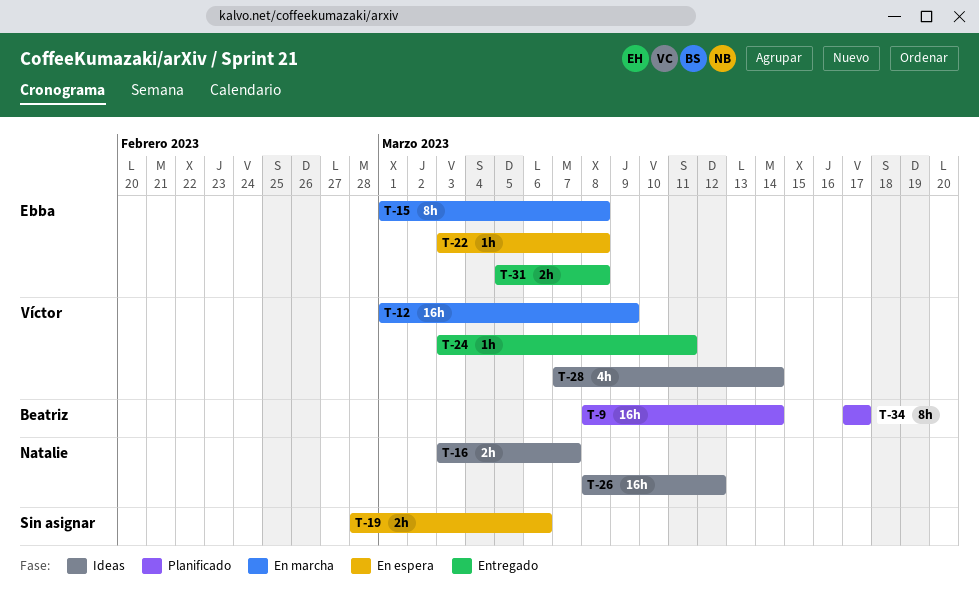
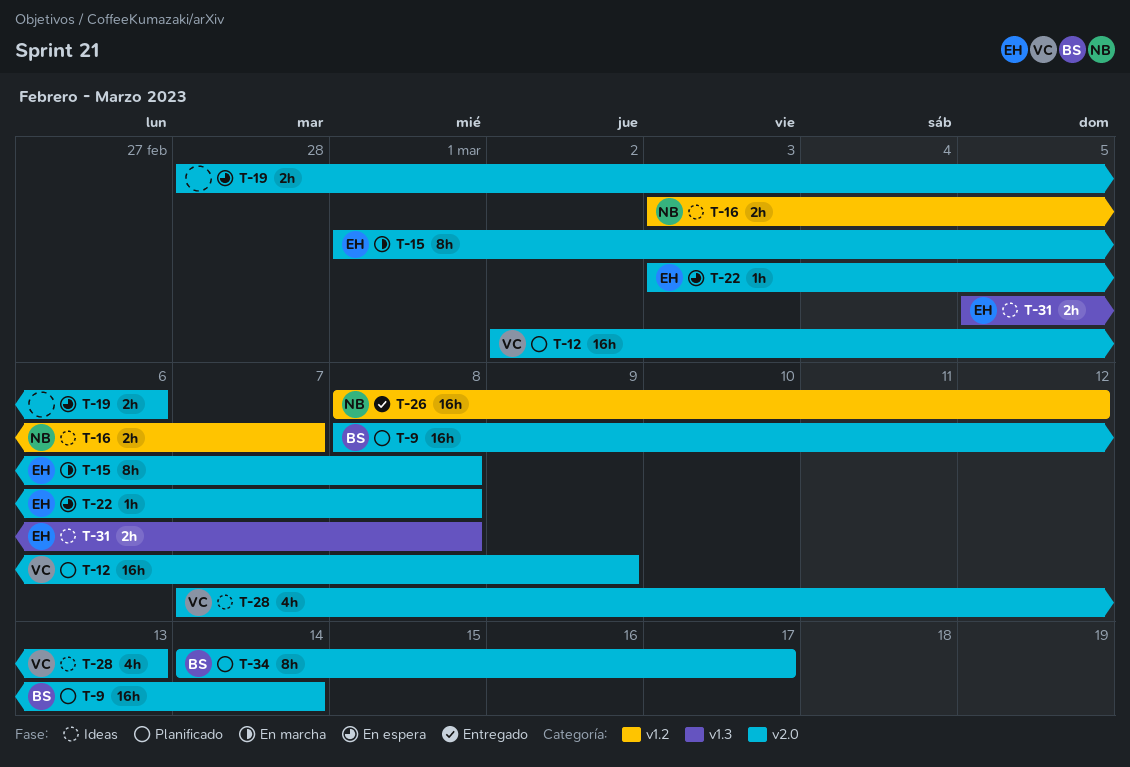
T-12, status: En marcha -> Planificado
T-12, start: Mar 1 -> Mar 2
T-24: present -> none
T-26, status: Ideas -> Entregado
T-28, due: Mar 14 -> Mar 13
T-31, status: Entregado -> Ideas
T-34, start: Mar 17 -> Mar 14

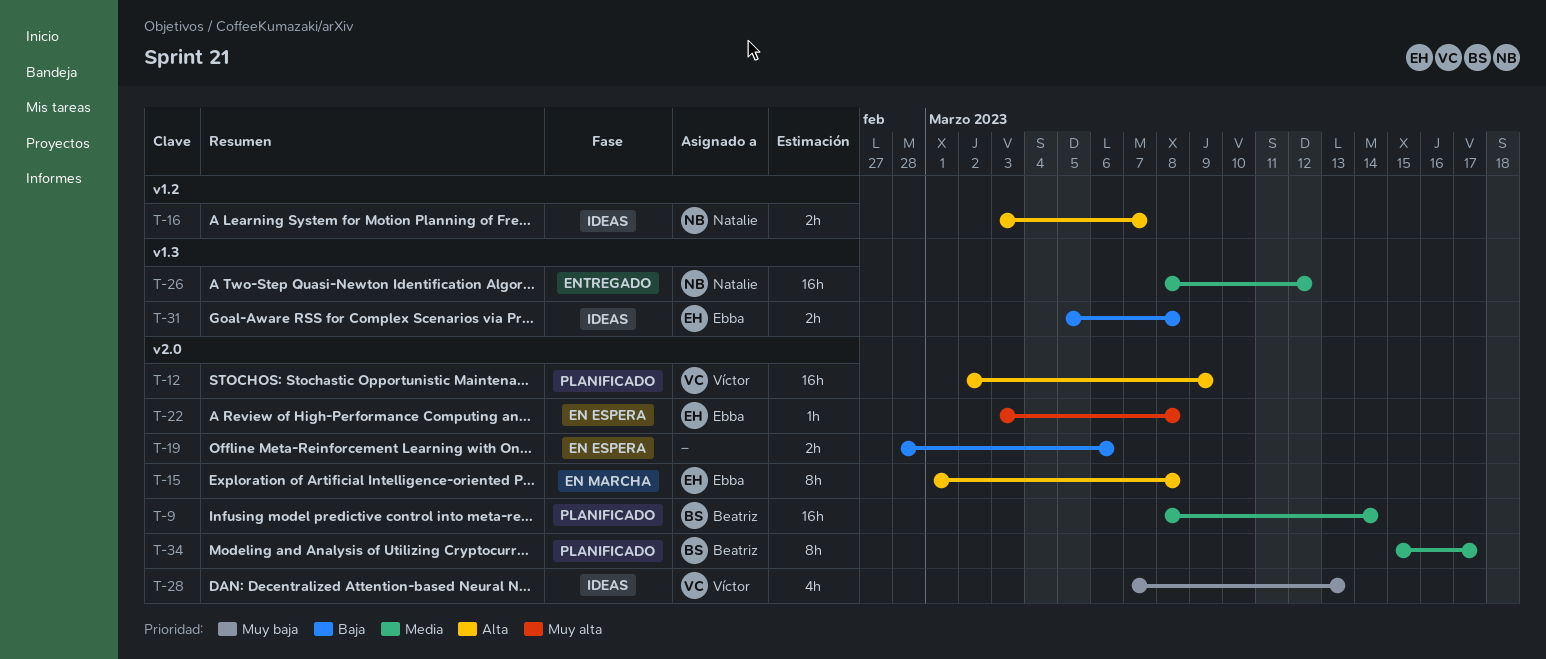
T-26, label: v1.2 -> v1.3
T-34, start: Mar 14 -> Mar 15

